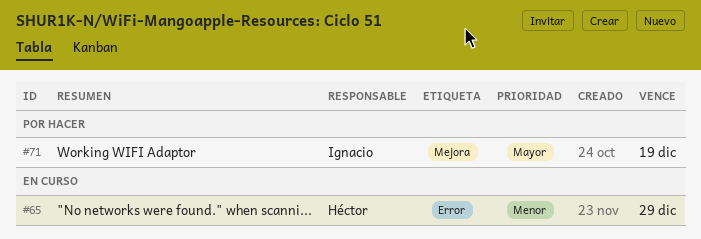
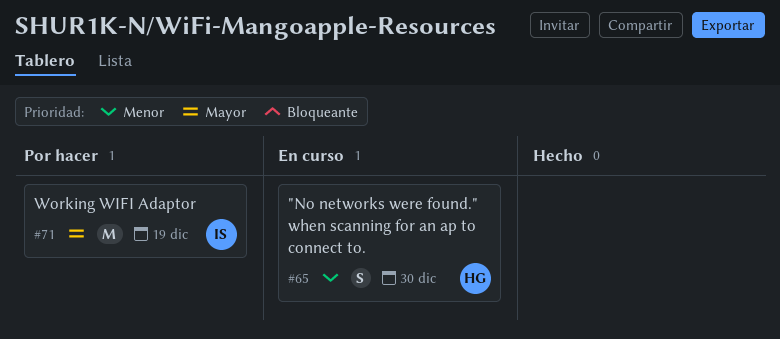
#65, due: Dec 29 -> Dec 30

